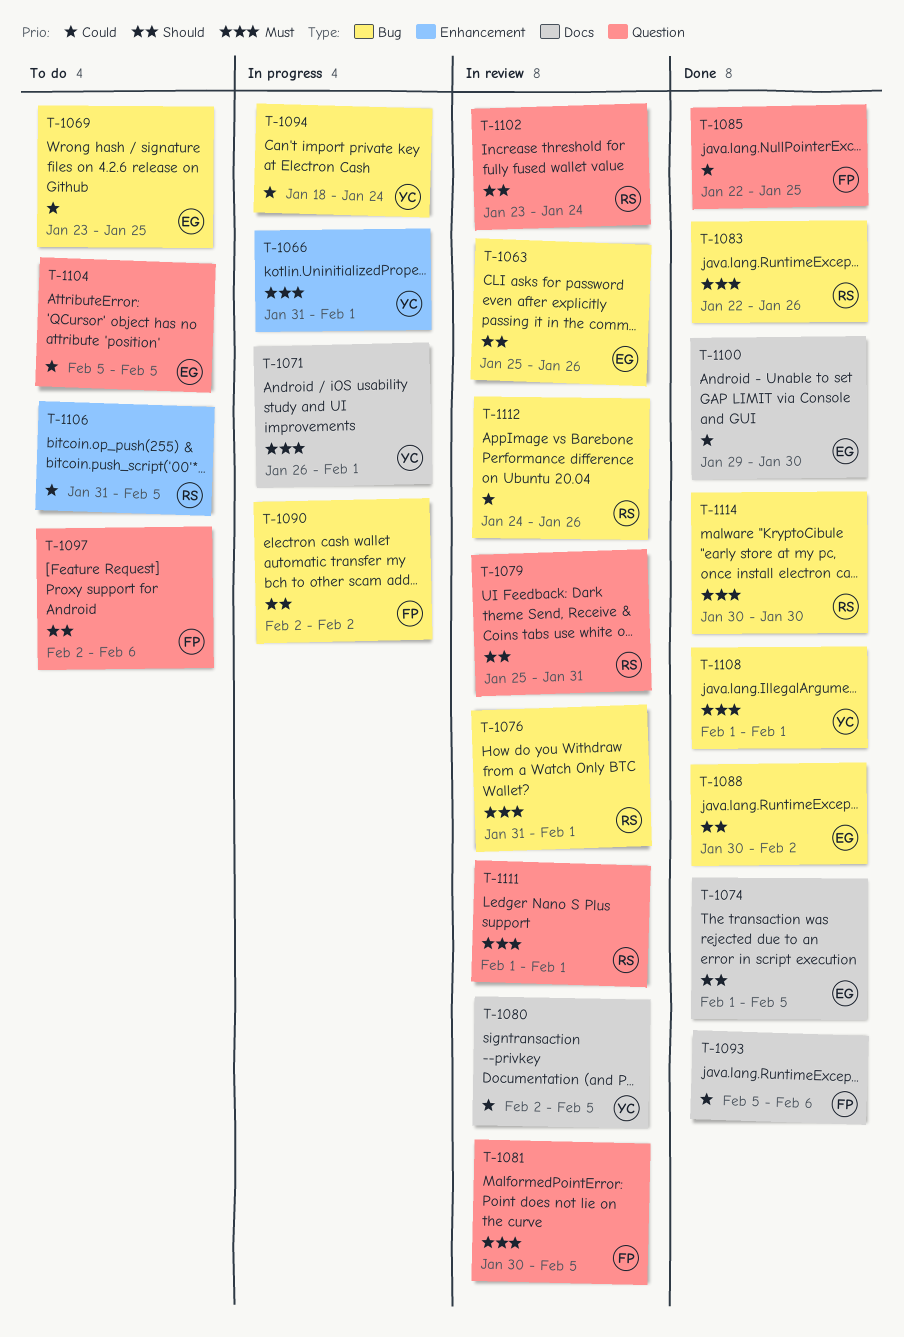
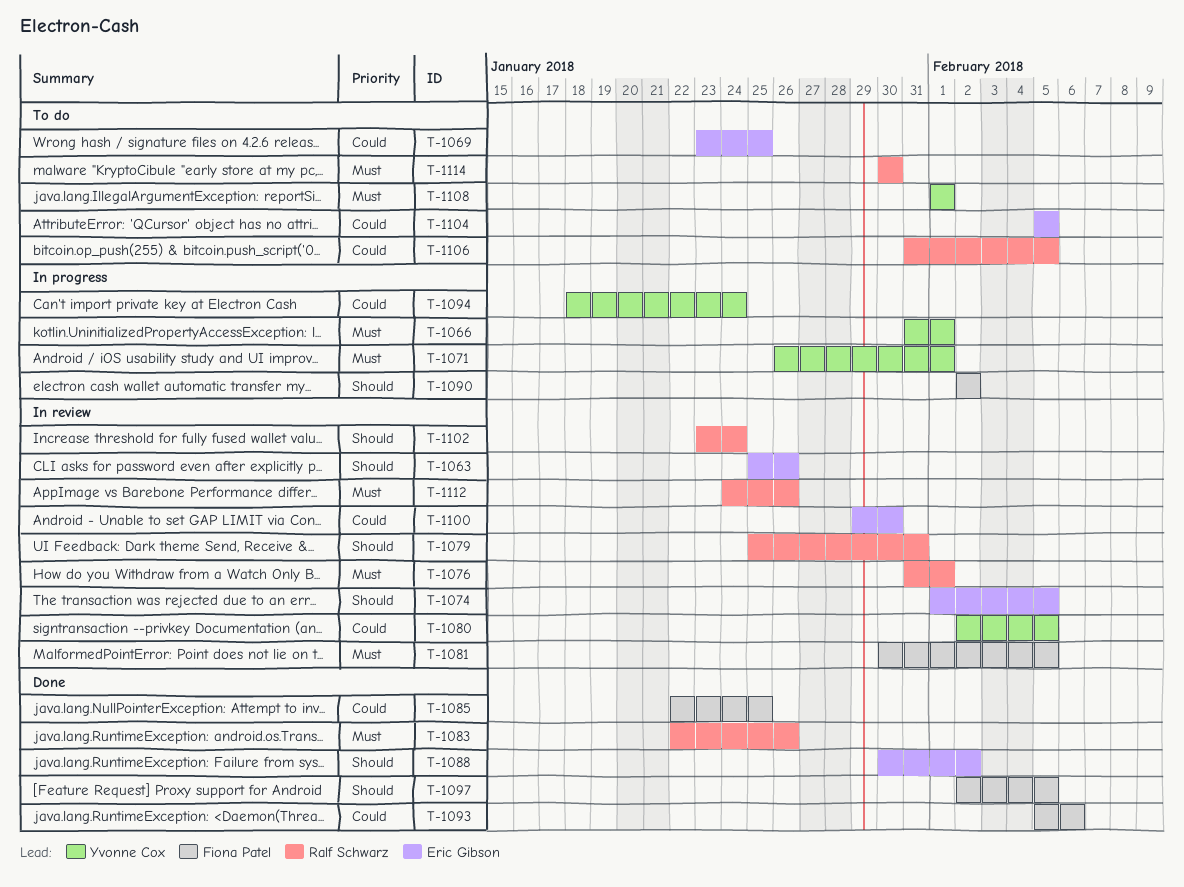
T-1074, status: Done -> In review
T-1097, status: To do -> Done
T-1097, due: Feb 6 -> Feb 5
T-1100, status: Done -> In review
T-1108, status: Done -> To do
T-1111: present -> none
T-1112, priority: Could -> Must
T-1114, status: Done -> To do

